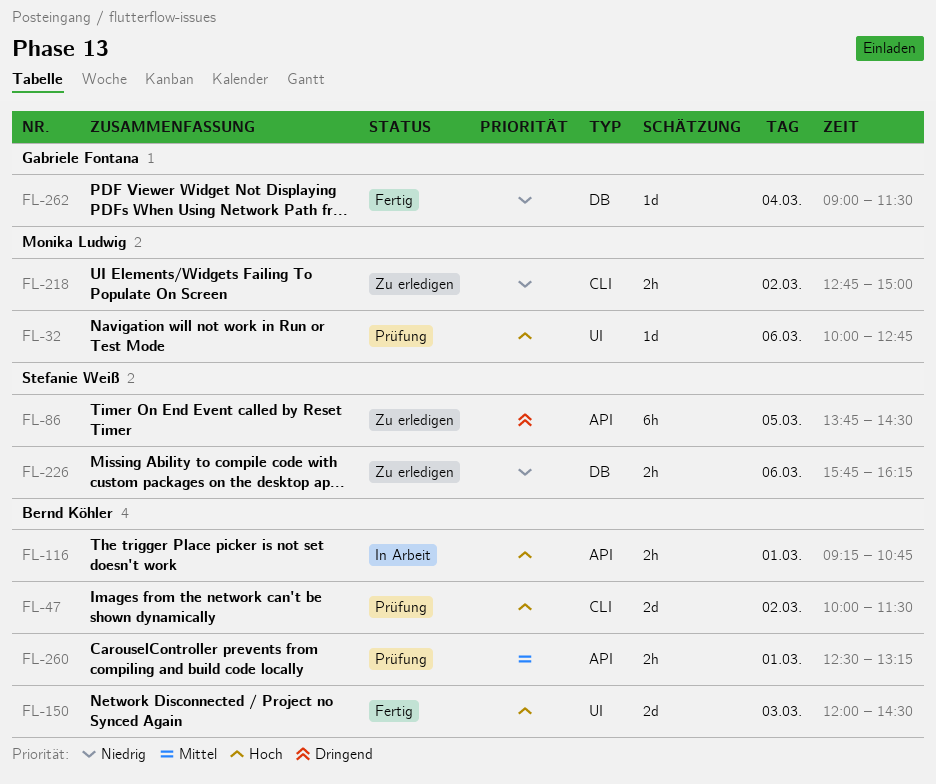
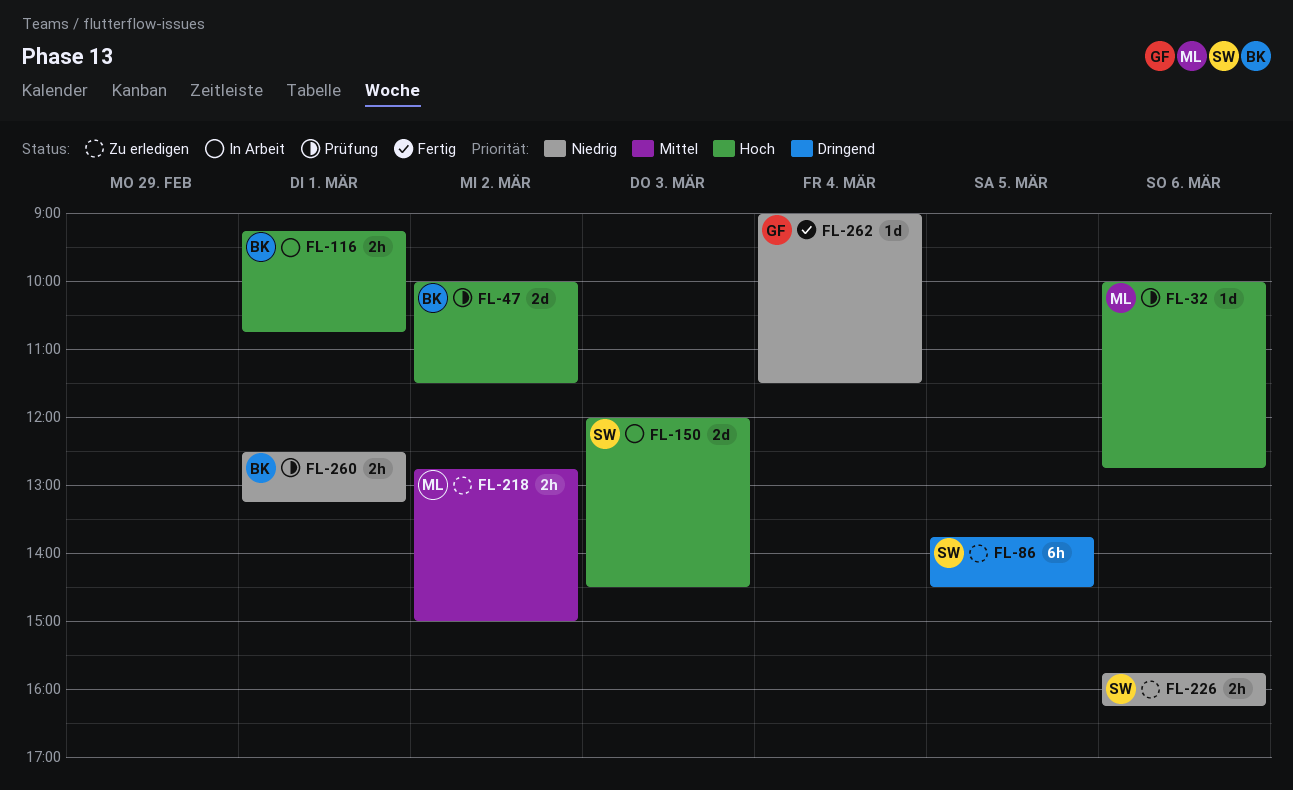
FL-150, status: Fertig -> In Arbeit
FL-150, owner: Bernd Köhler -> Stefanie Weiß
FL-218, priority: Niedrig -> Mittel
FL-260, priority: Mittel -> Niedrig

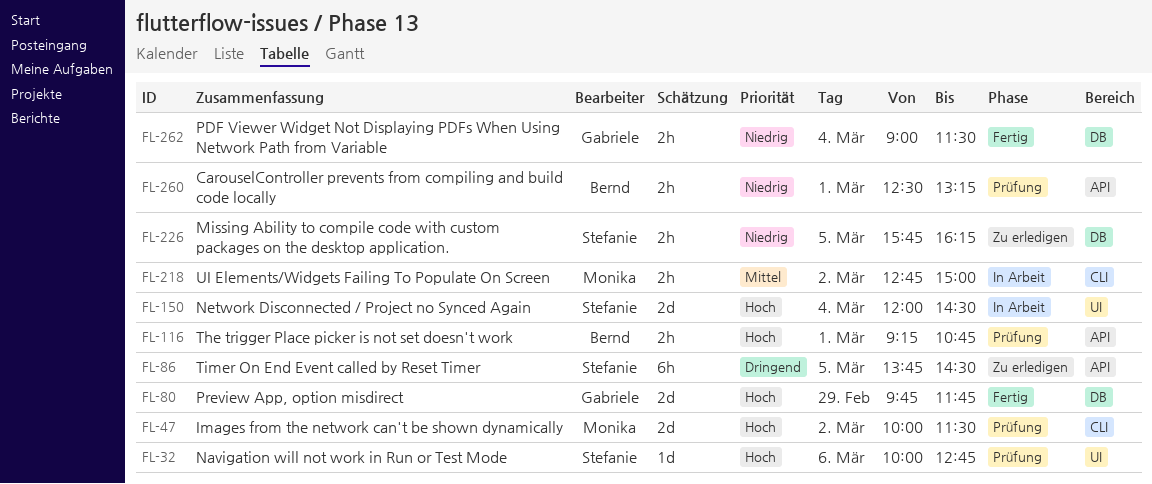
FL-32, owner: Monika -> Stefanie
FL-47, owner: Bernd -> Monika
FL-80: none -> present
FL-116, status: In Arbeit -> Prüfung
FL-150, day: Mar 3 -> Mar 4
FL-218, status: Zu erledigen -> In Arbeit
FL-226, day: Mar 6 -> Mar 5
FL-262, estimate: 1d -> 2h

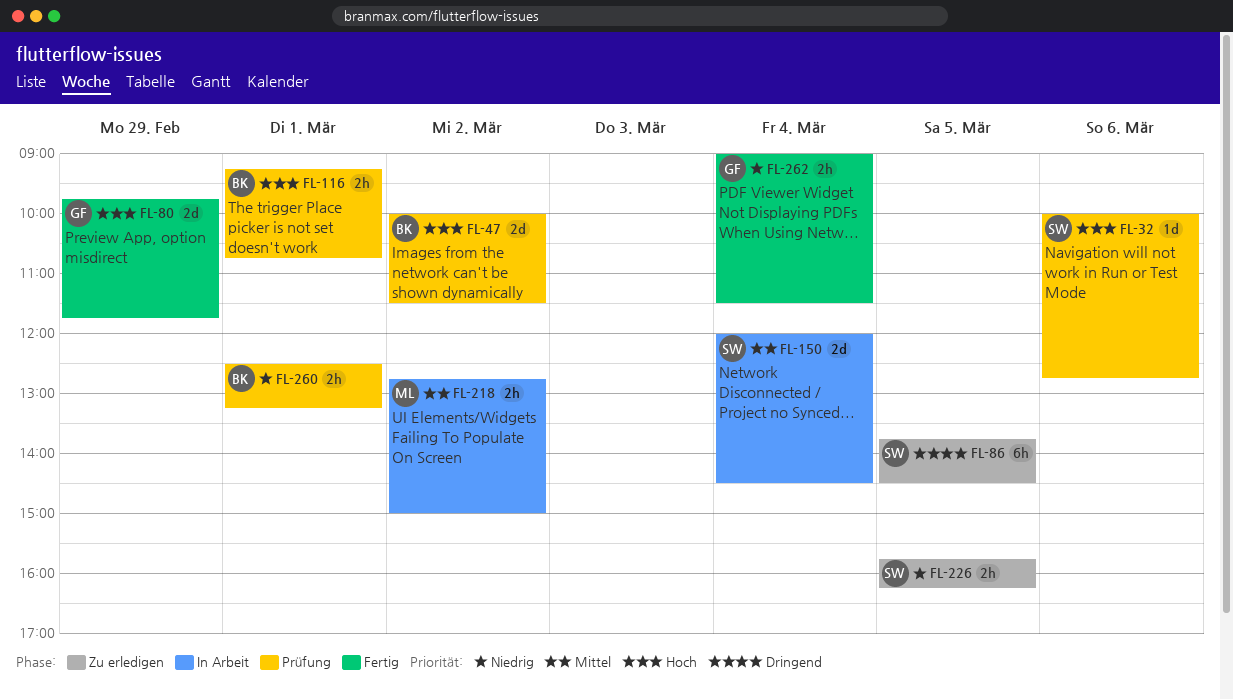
FL-47, owner: Monika -> Bernd
FL-150, priority: Hoch -> Mittel

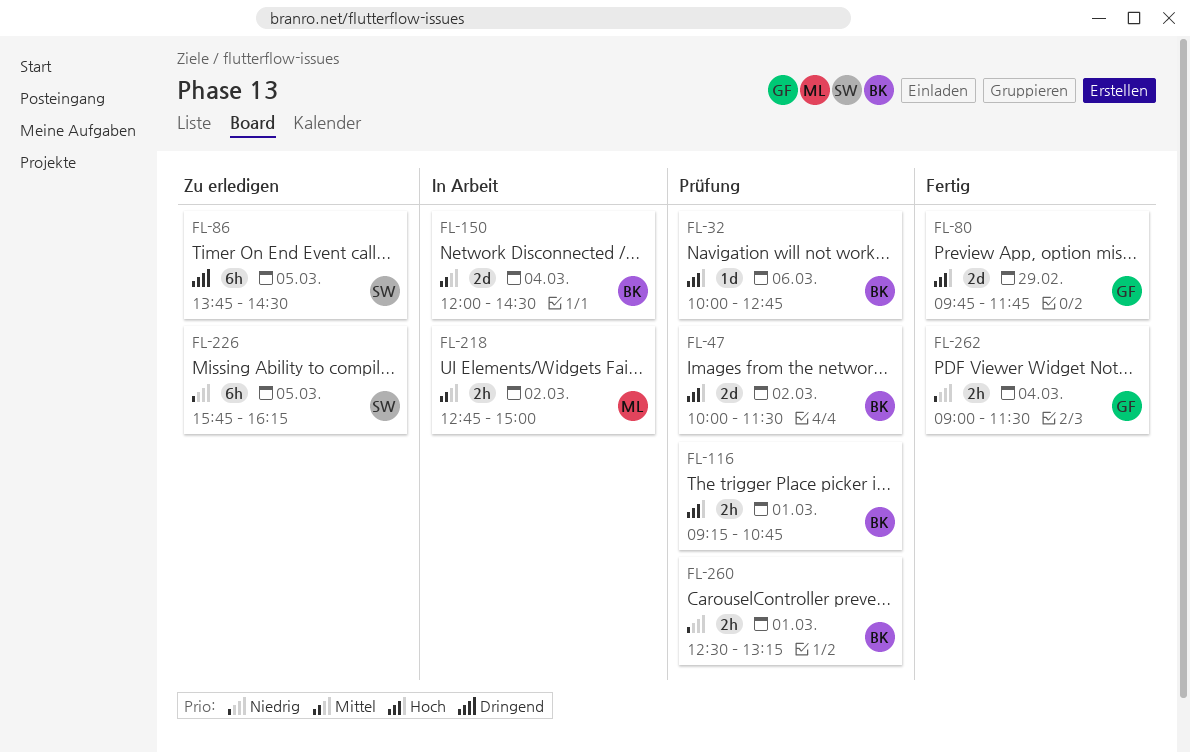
FL-32, owner: SW -> BK
FL-150, owner: SW -> BK
FL-226, estimate: 2h -> 6h

